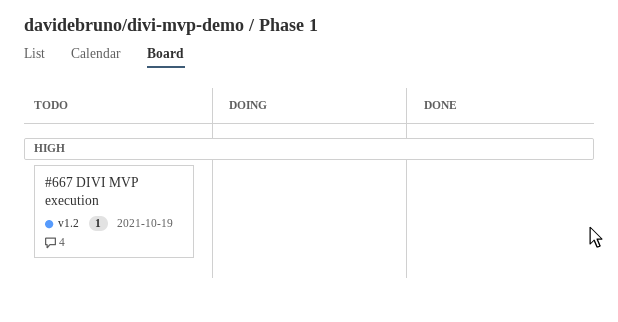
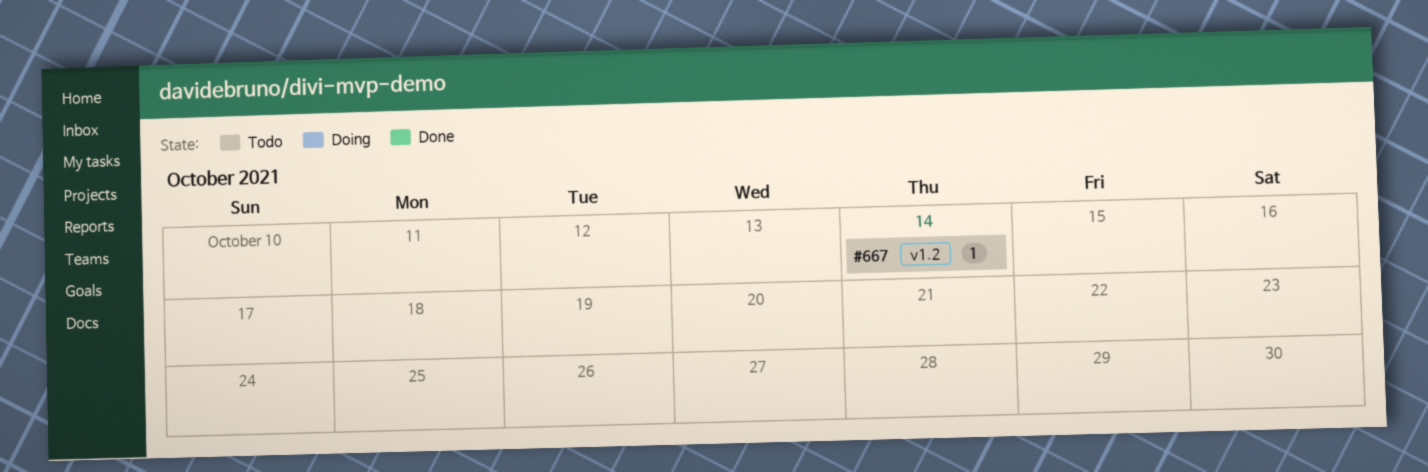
#667, due: Oct 19 -> Oct 14

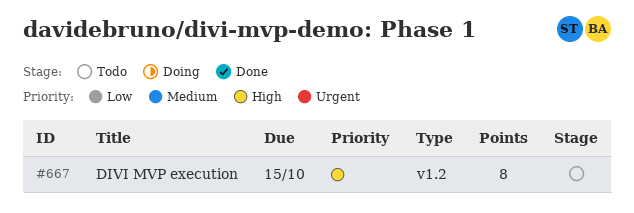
#667, estimate: 1 -> 8
#667, due: Oct 14 -> Oct 15

